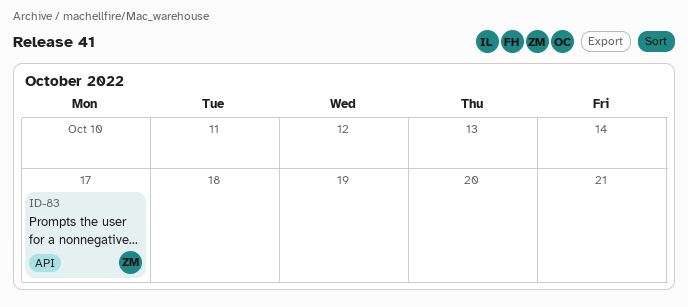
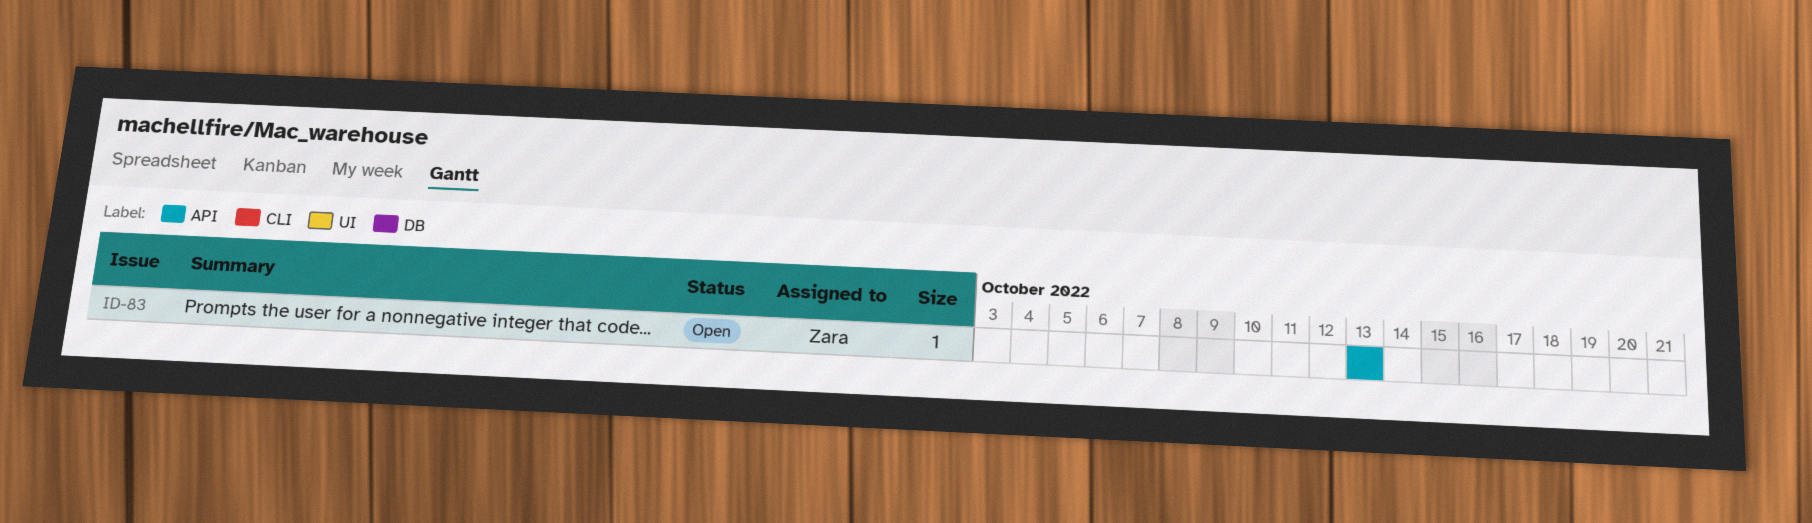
ID-83, due: Oct 17 -> Oct 13

